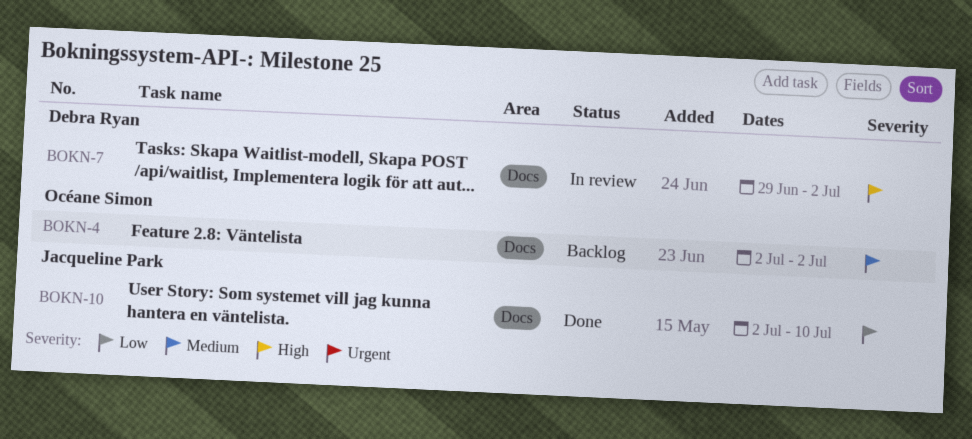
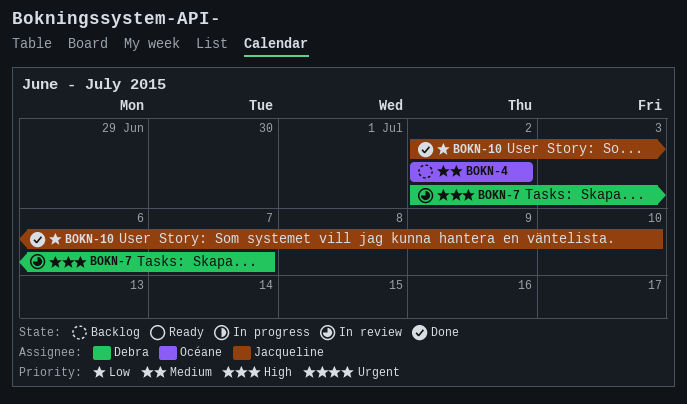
BOKN-7, start: Jun 29 -> Jul 2
BOKN-7, due: Jul 2 -> Jul 7

